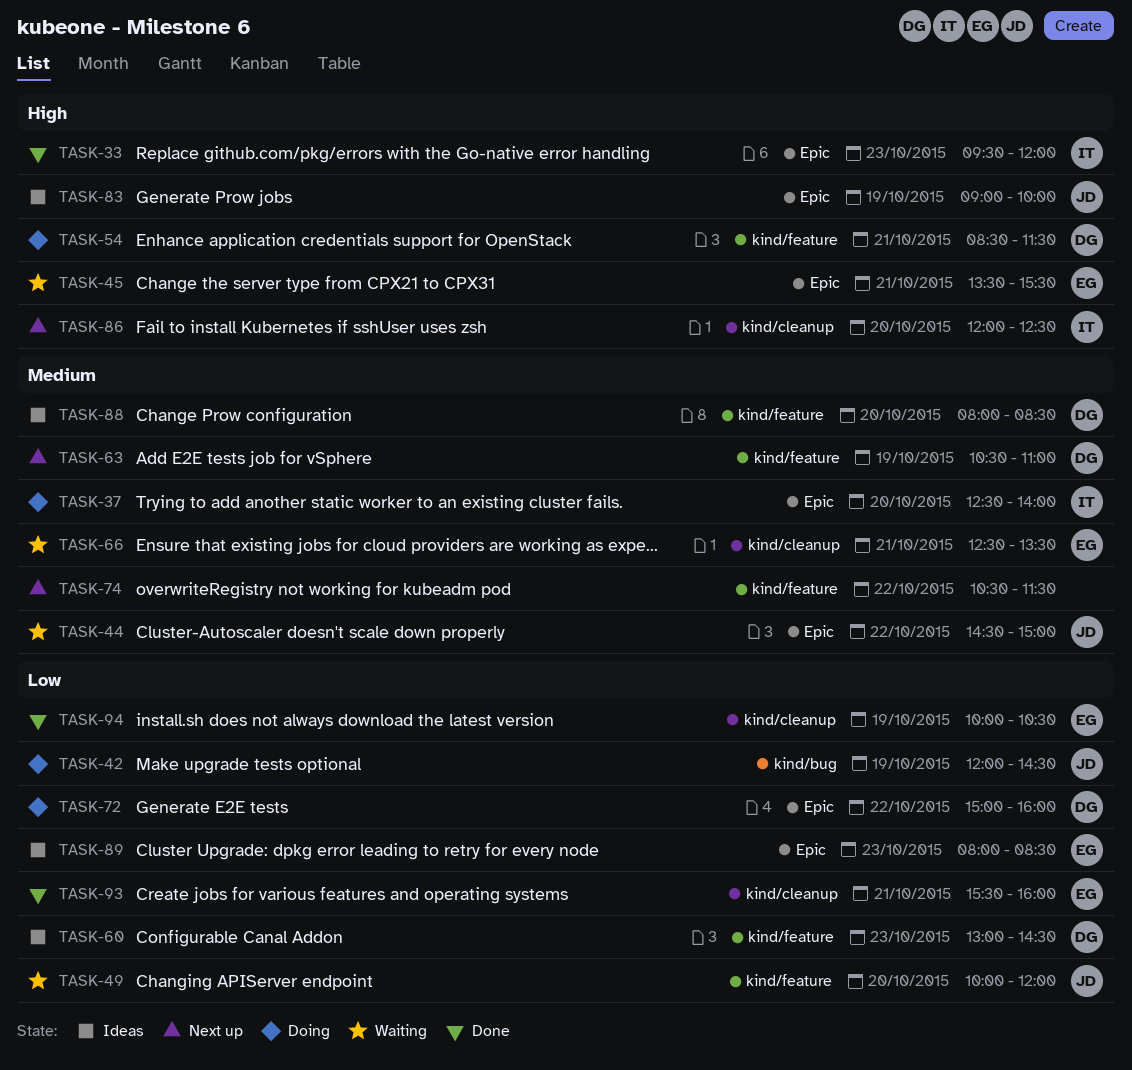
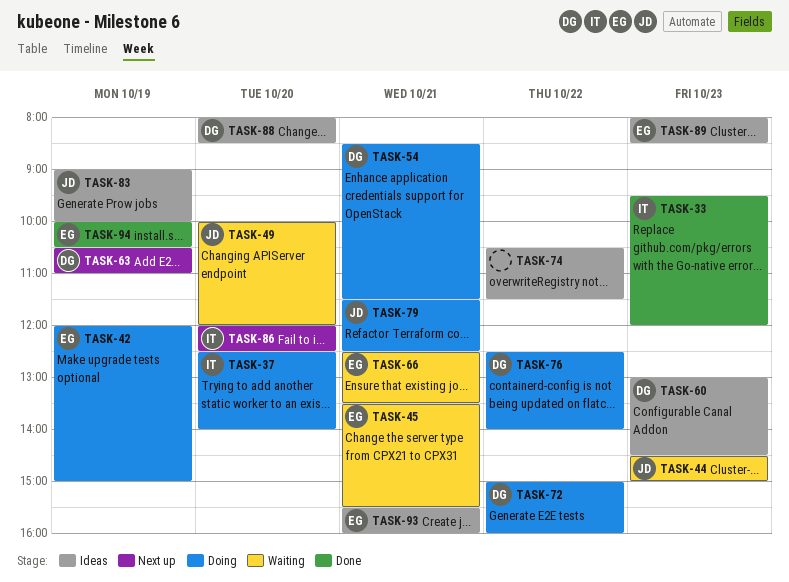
TASK-42, owner: JD -> EG
TASK-42, ends: 14:30 -> 15:00
TASK-44, day: Oct 22 -> Oct 23
TASK-74, status: Next up -> Ideas
TASK-76: none -> present
TASK-79: none -> present
TASK-93, status: Done -> Ideas

